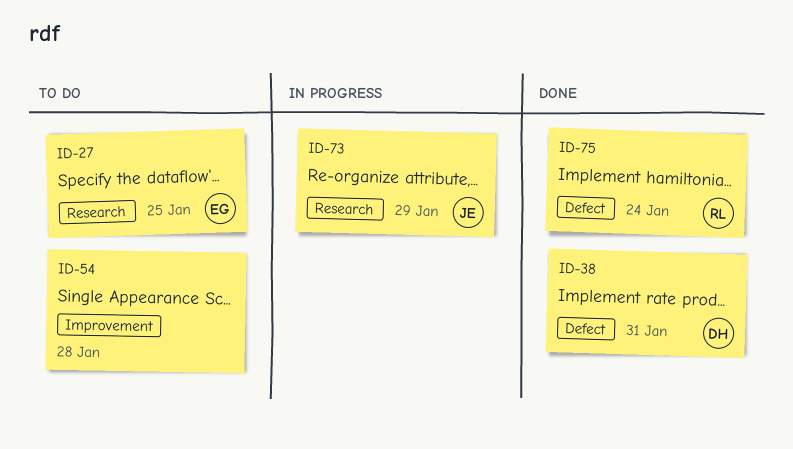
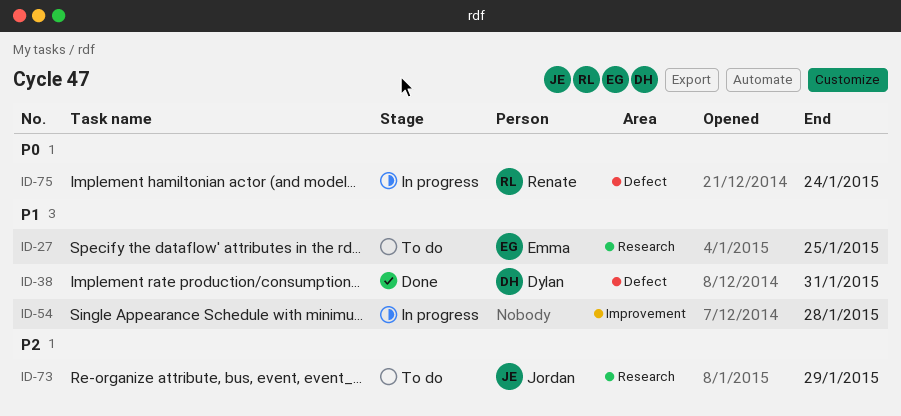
ID-54, status: To do -> In progress
ID-73, status: In progress -> To do
ID-75, status: Done -> In progress

